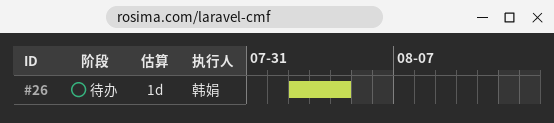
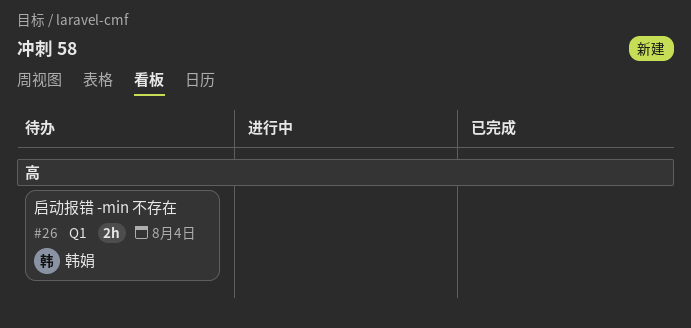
#26, estimate: 1d -> 2h

